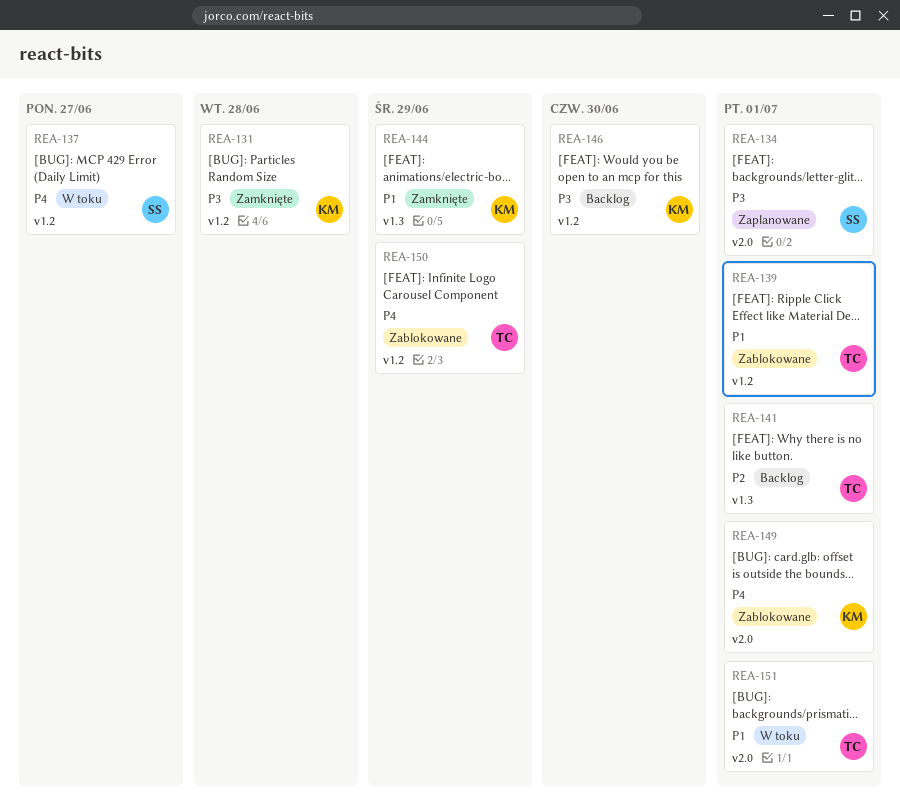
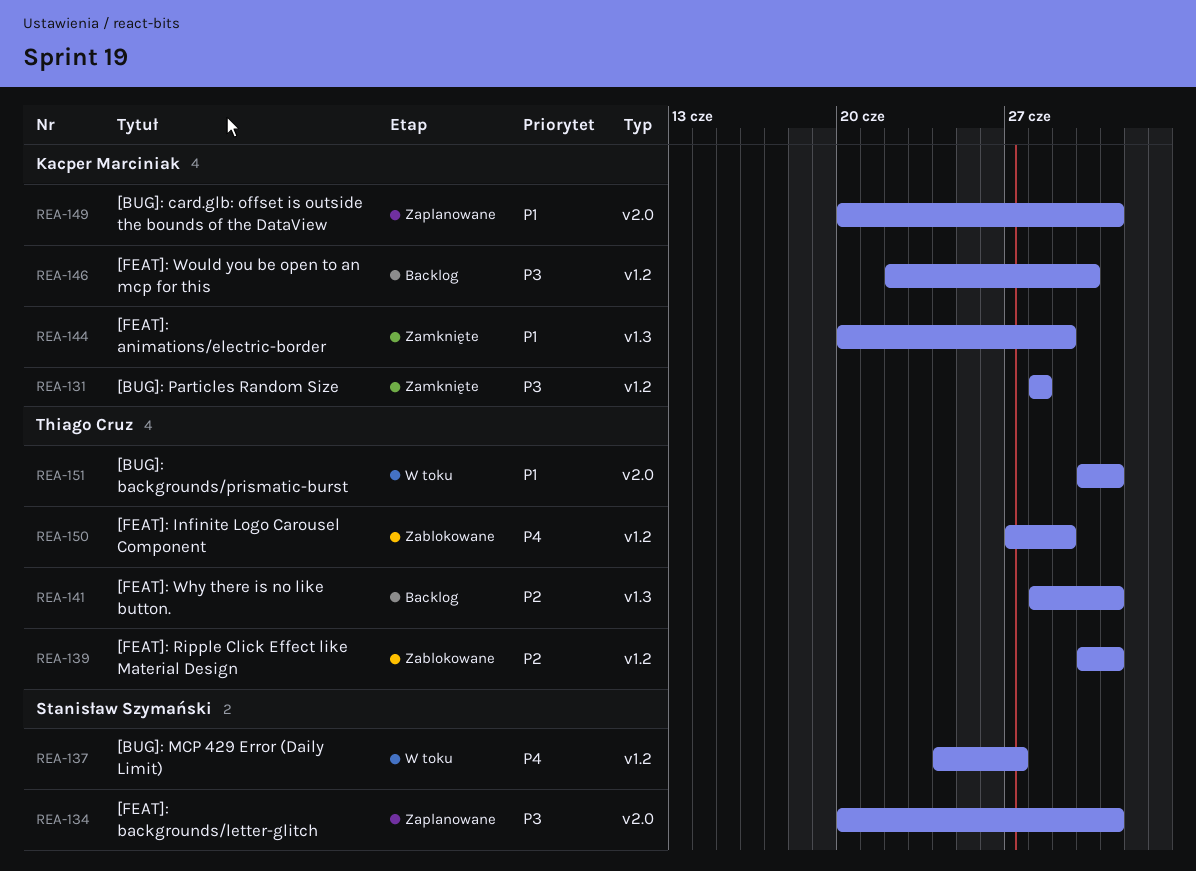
REA-139, priority: P1 -> P2
REA-149, status: Zablokowane -> Zaplanowane
REA-149, priority: P4 -> P1

